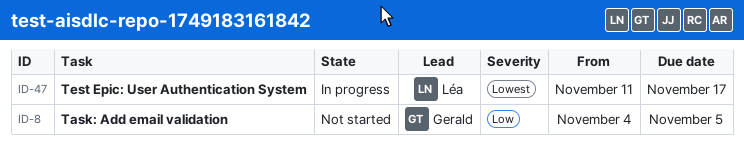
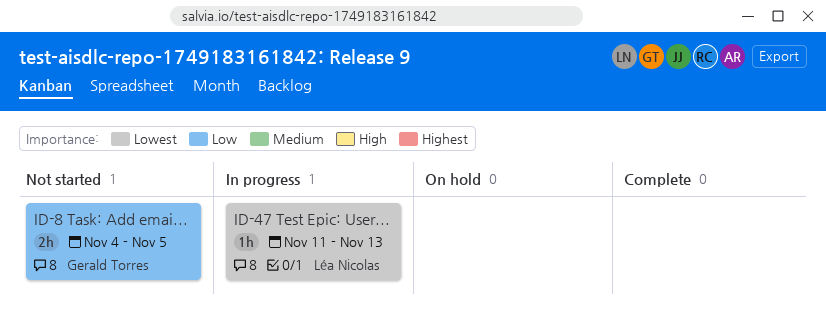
ID-47, due: Nov 17 -> Nov 13

